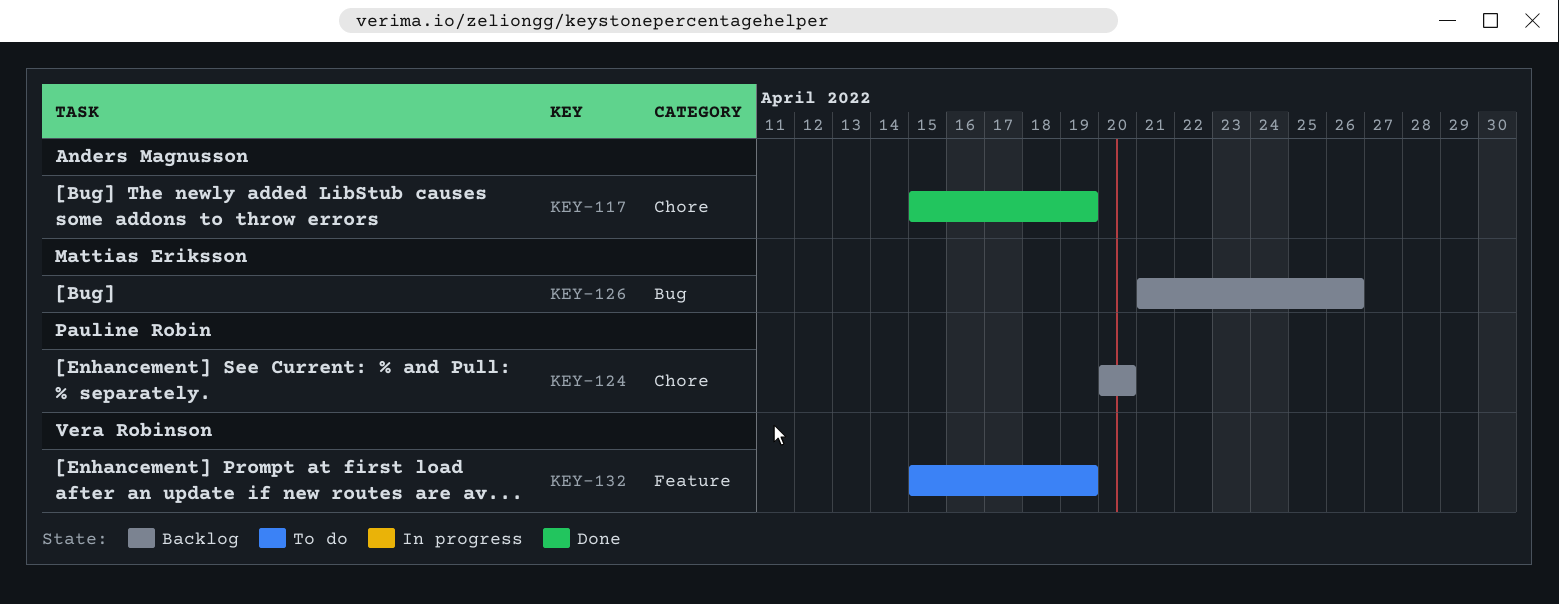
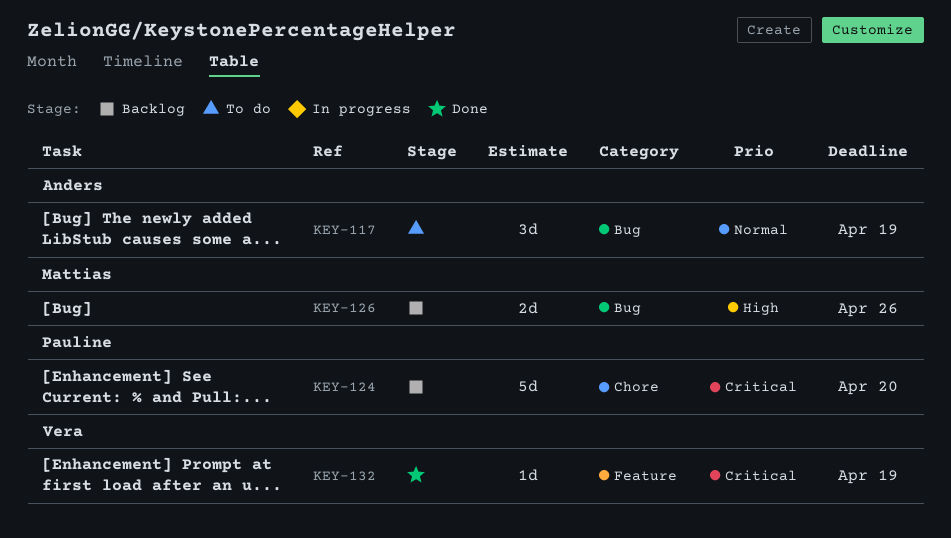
KEY-117, status: Done -> To do
KEY-117, label: Chore -> Bug
KEY-132, status: To do -> Done

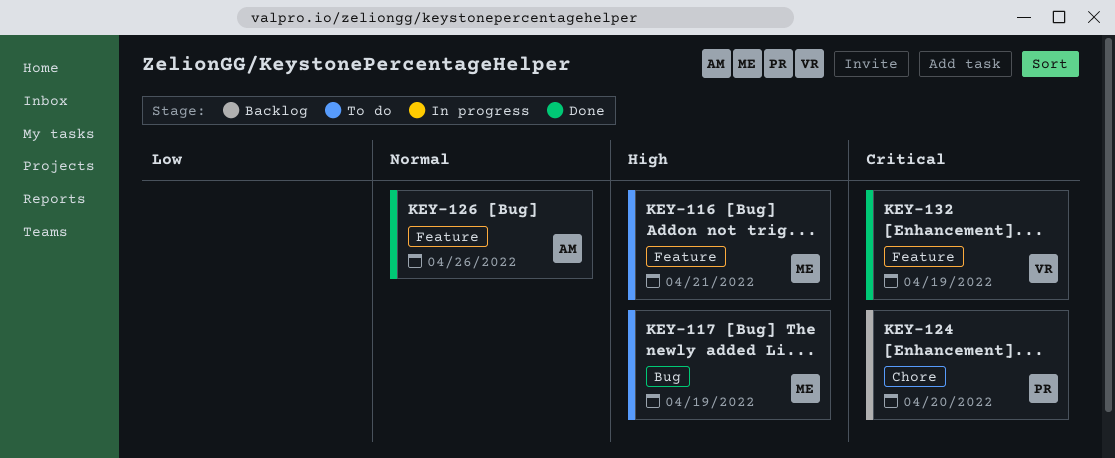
KEY-116: none -> present
KEY-117, owner: Anders -> Mattias
KEY-117, priority: Normal -> High
KEY-126, status: Backlog -> Done
KEY-126, owner: Mattias -> Anders
KEY-126, priority: High -> Normal
KEY-126, label: Bug -> Feature

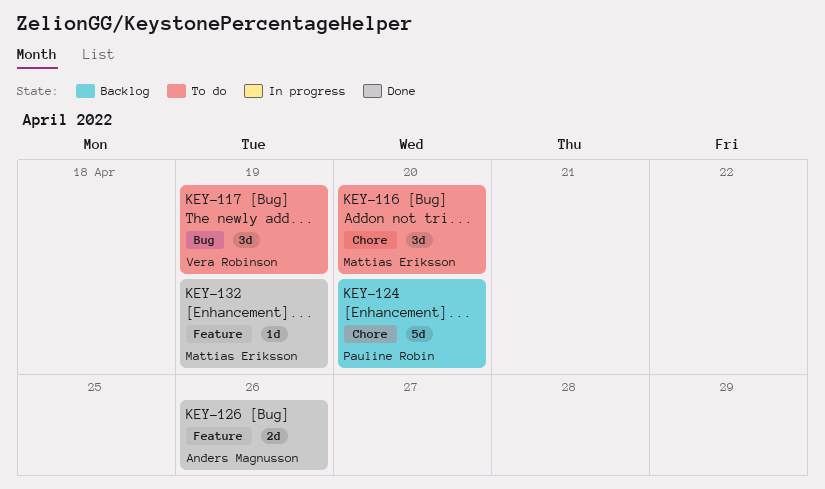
KEY-116, label: Feature -> Chore
KEY-116, due: Apr 21 -> Apr 20
KEY-117, owner: Mattias Eriksson -> Vera Robinson
KEY-132, owner: Vera Robinson -> Mattias Eriksson

